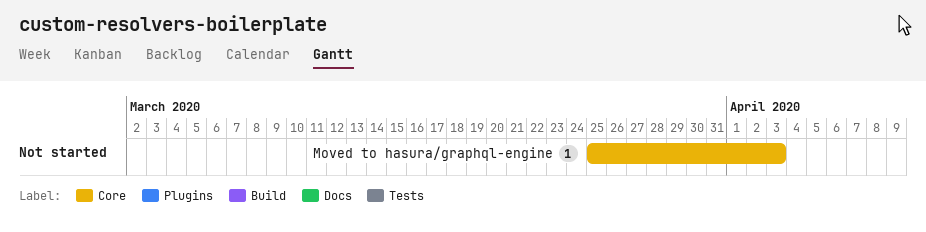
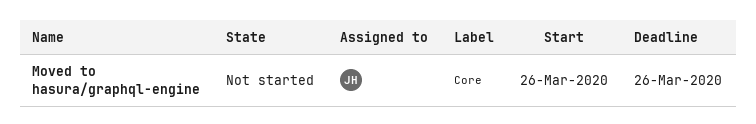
Moved to hasura/graphql-engine, start: Mar 25 -> Mar 26
Moved to hasura/graphql-engine, due: Apr 3 -> Mar 26

